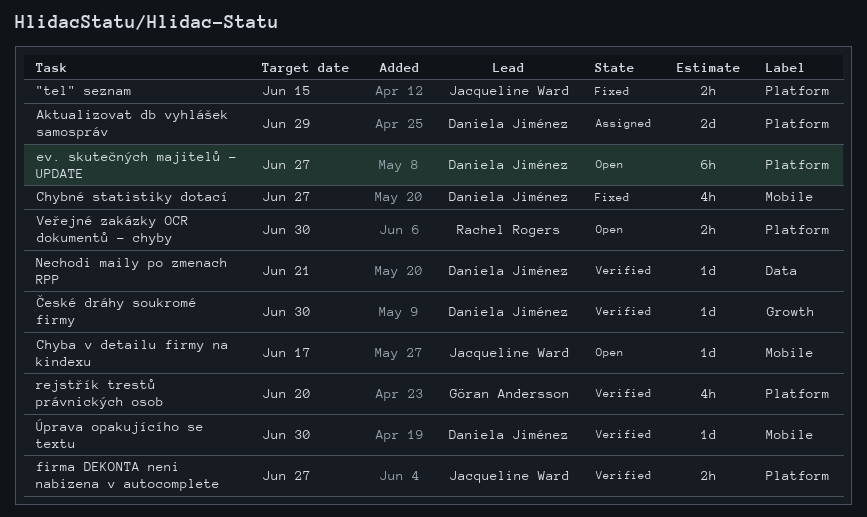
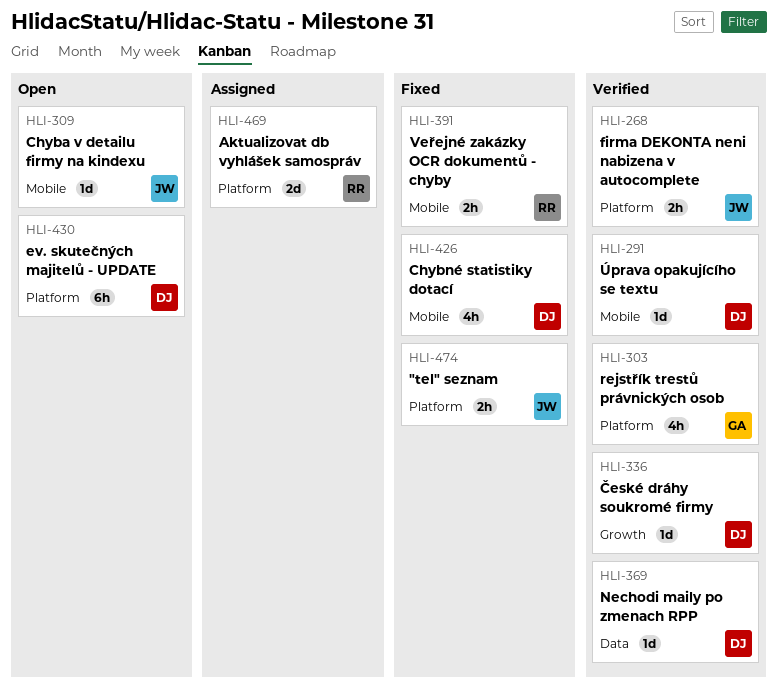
Aktualizovat db vyhlášek samospráv, owner: Daniela Jiménez -> Rachel Rogers
Veřejné zakázky OCR dokumentů - chyby, status: Open -> Fixed
Veřejné zakázky OCR dokumentů - chyby, label: Platform -> Mobile

